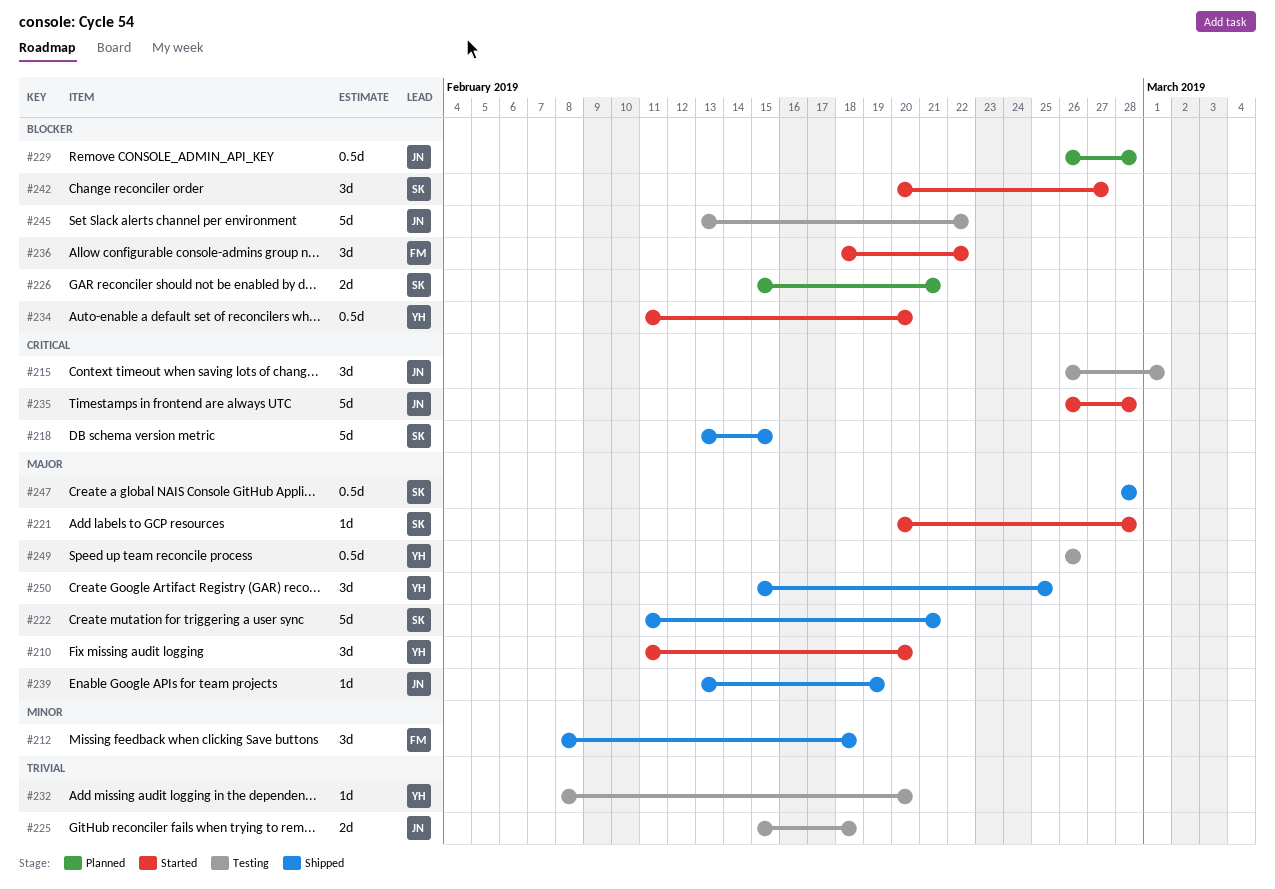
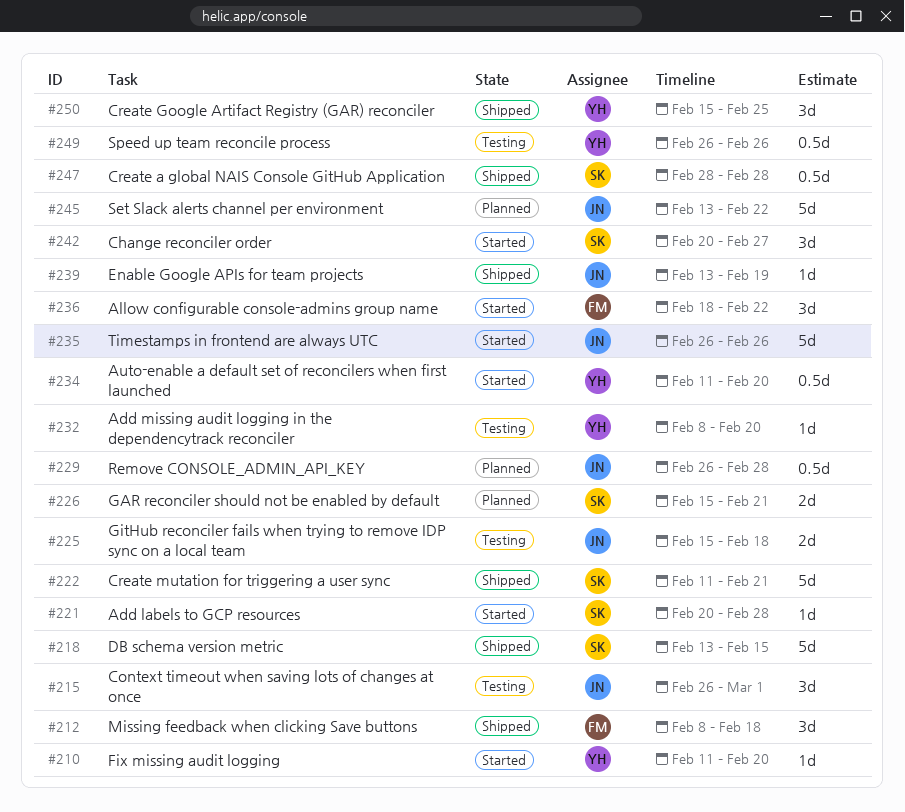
#210, estimate: 3d -> 1d
#235, due: Feb 28 -> Feb 26
#245, status: Testing -> Planned

